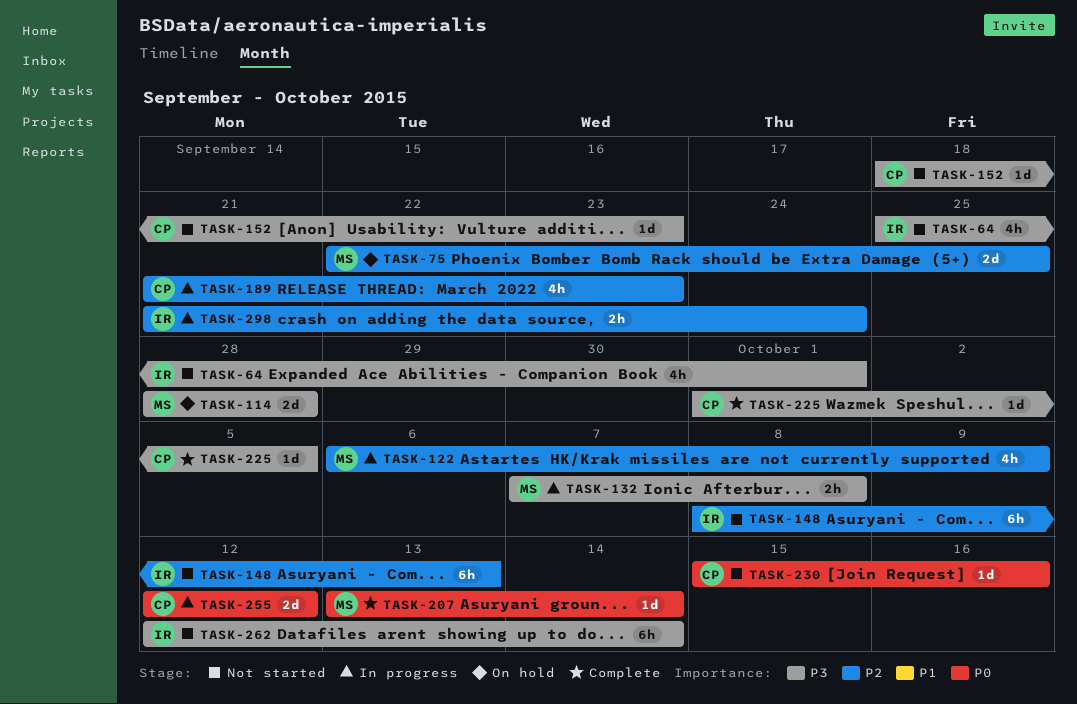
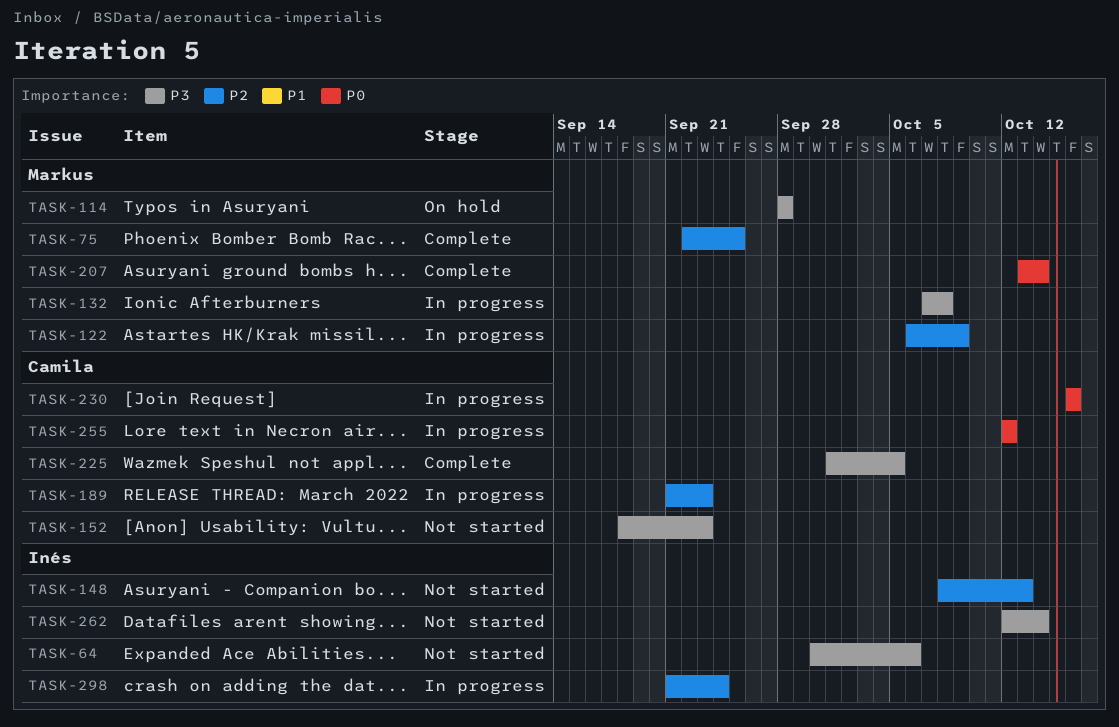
TASK-64, start: Sep 25 -> Sep 30
TASK-64, due: Oct 1 -> Oct 6
TASK-75, status: On hold -> Complete
TASK-230, status: Not started -> In progress
TASK-230, start: Oct 15 -> Oct 16

